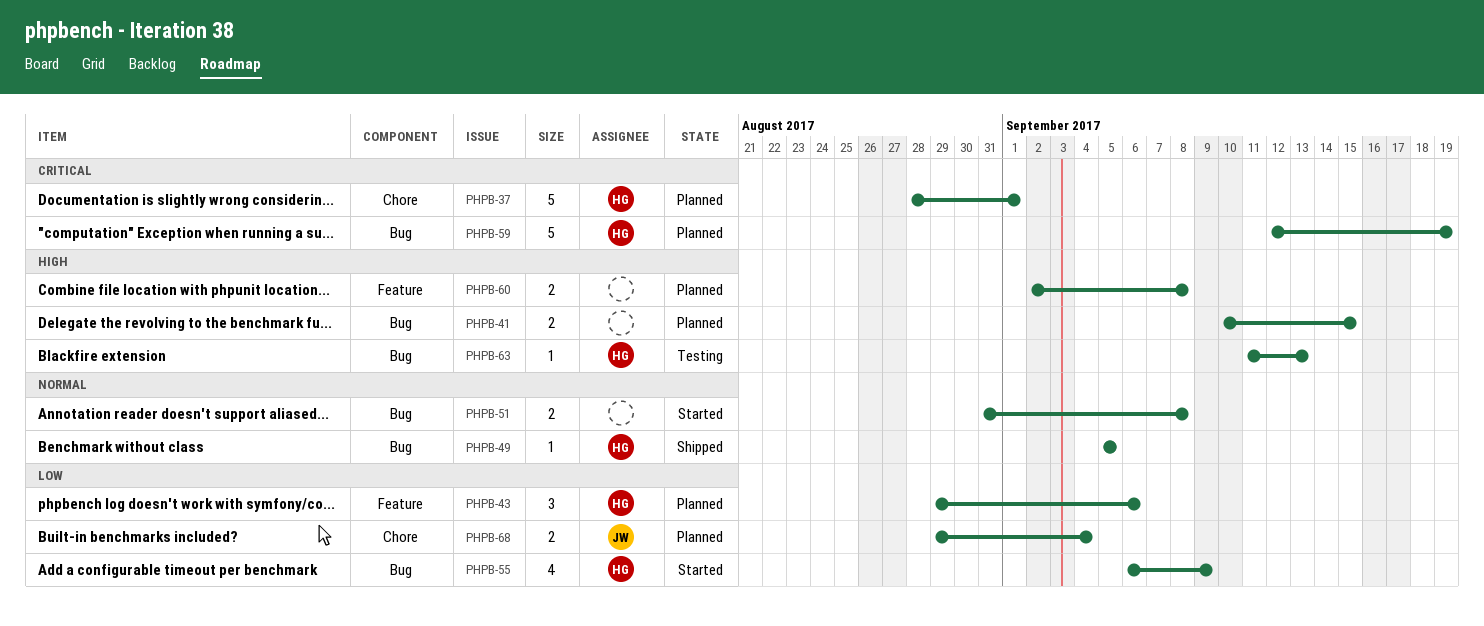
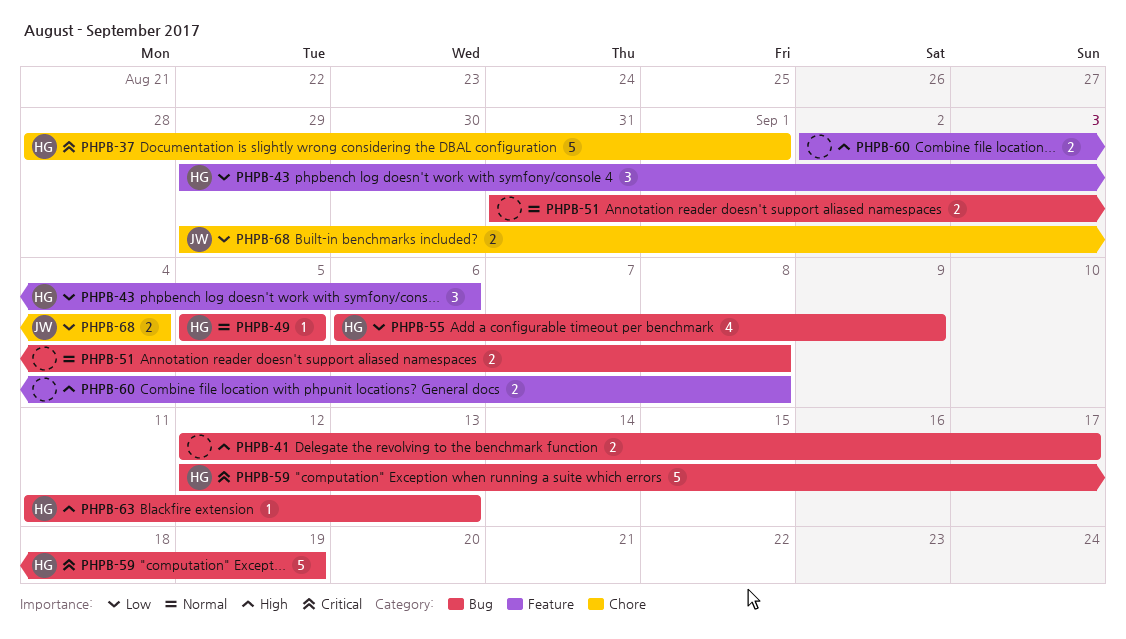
PHPB-41, start: Sep 10 -> Sep 12
PHPB-41, due: Sep 15 -> Sep 17

